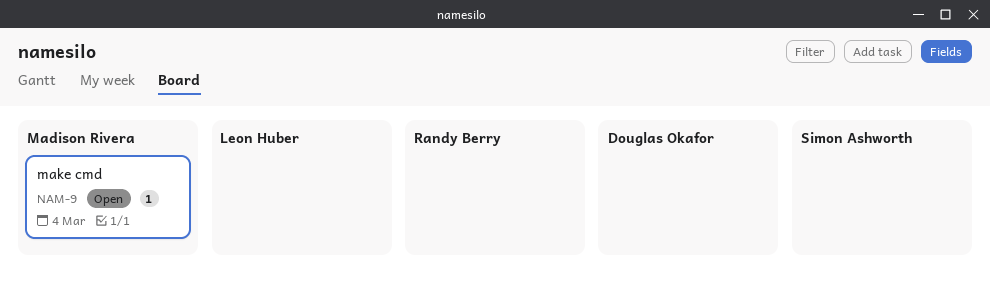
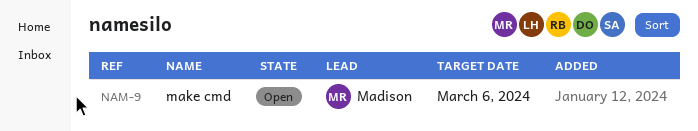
NAM-9, due: Mar 4 -> Mar 6

